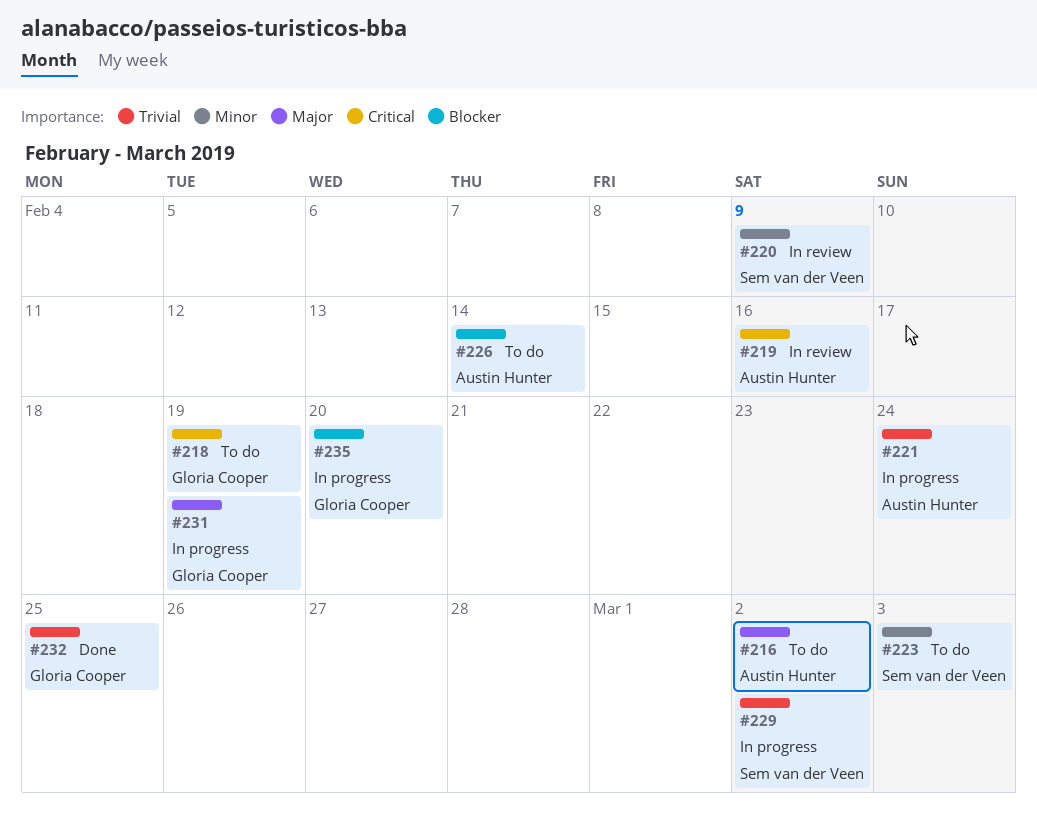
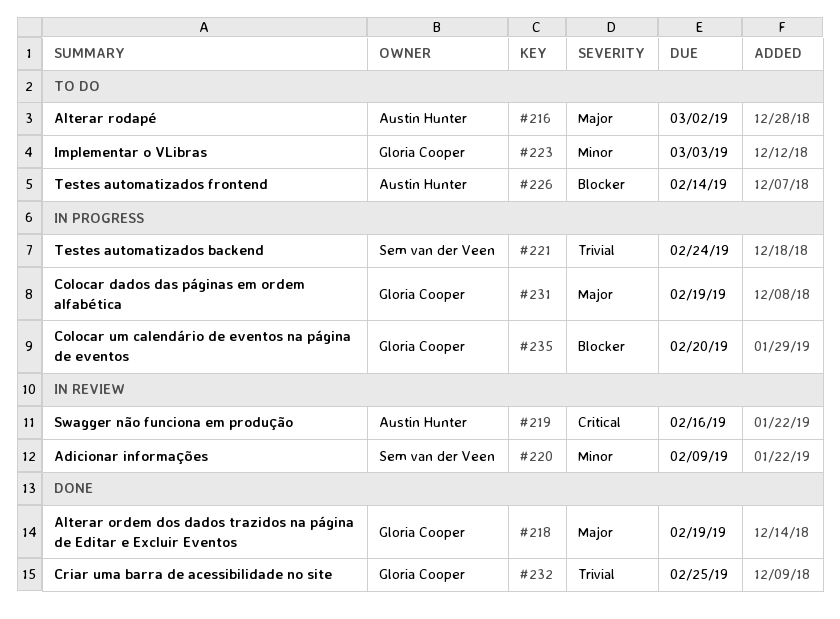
#218, status: To do -> Done
#218, priority: Critical -> Major
#221, owner: Austin Hunter -> Sem van der Veen
#223, owner: Sem van der Veen -> Gloria Cooper
#229: present -> none

